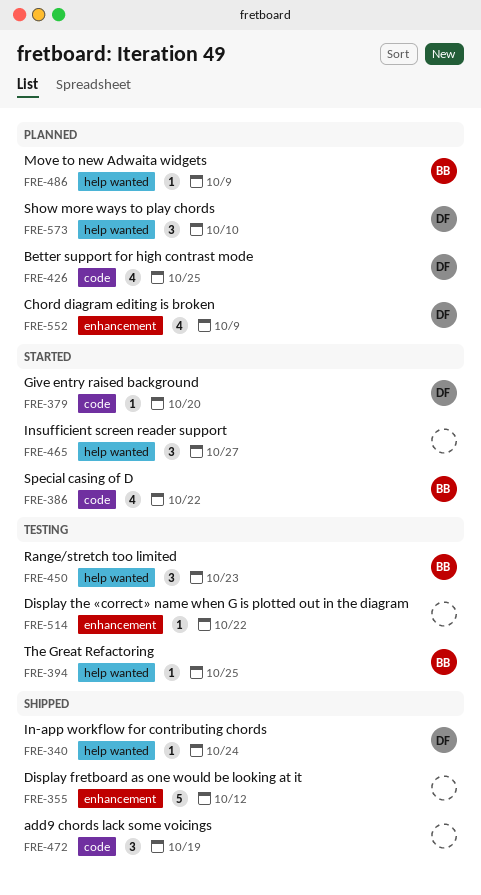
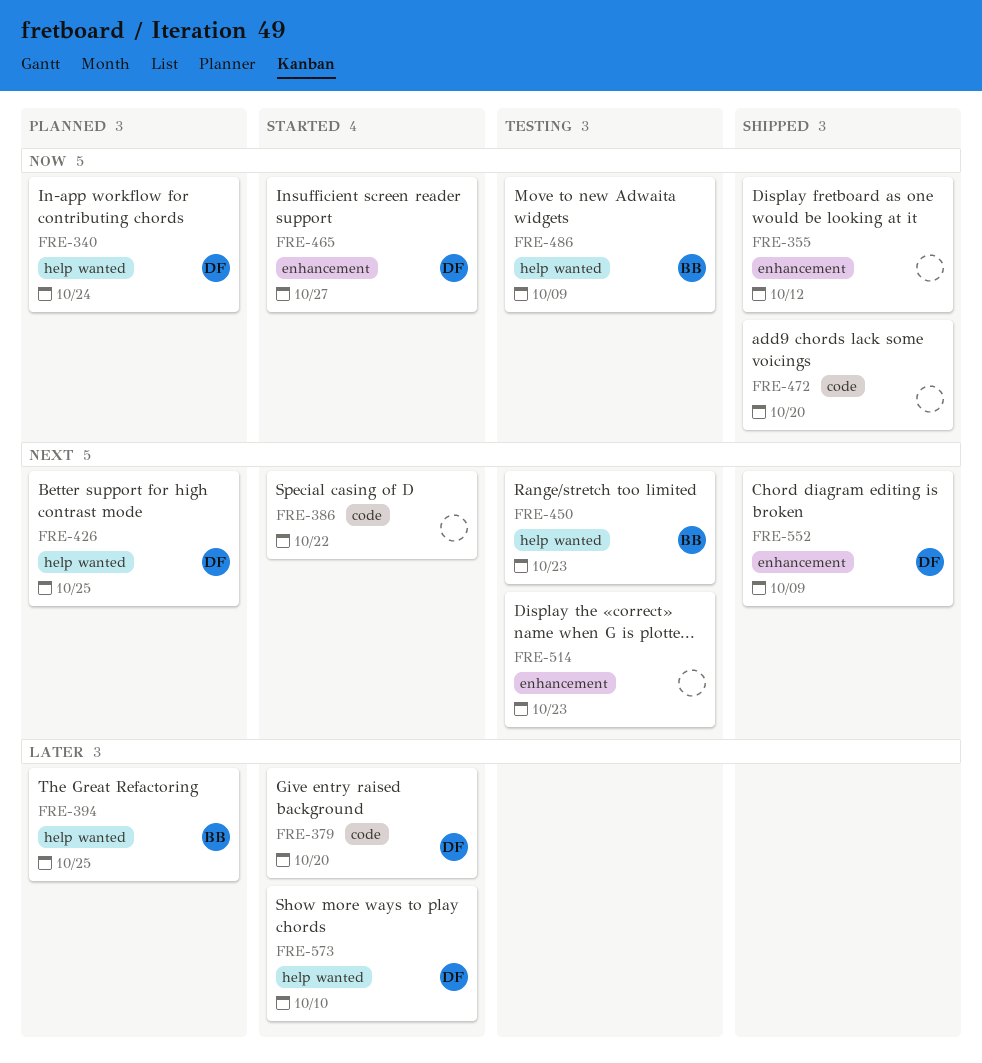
FRE-340, status: Shipped -> Planned
FRE-386, owner: BB -> none
FRE-394, status: Testing -> Planned
FRE-426, label: code -> help wanted
FRE-465, owner: none -> DF
FRE-465, label: help wanted -> enhancement
FRE-472, due: Oct 19 -> Oct 20
FRE-486, status: Planned -> Testing
FRE-514, due: Oct 22 -> Oct 23
FRE-552, status: Planned -> Shipped
FRE-573, status: Planned -> Started

